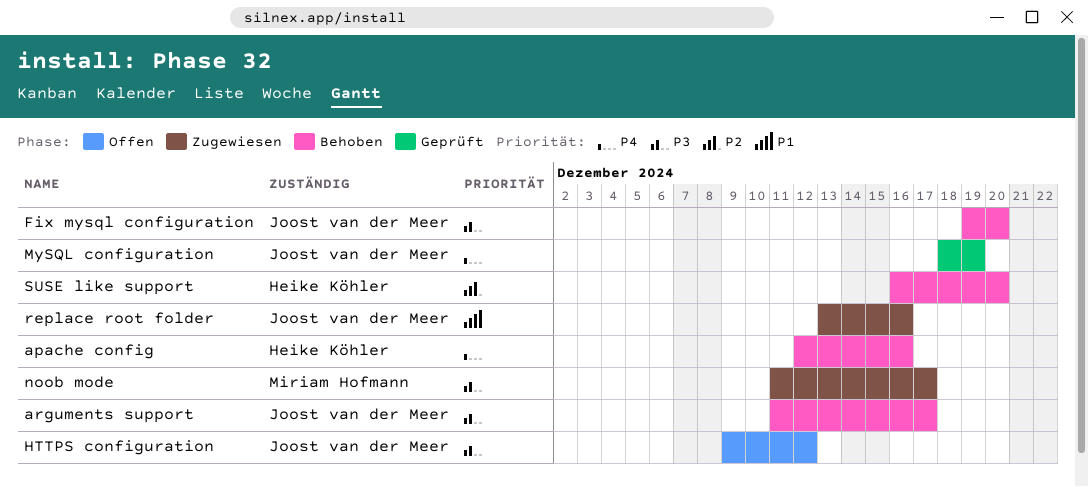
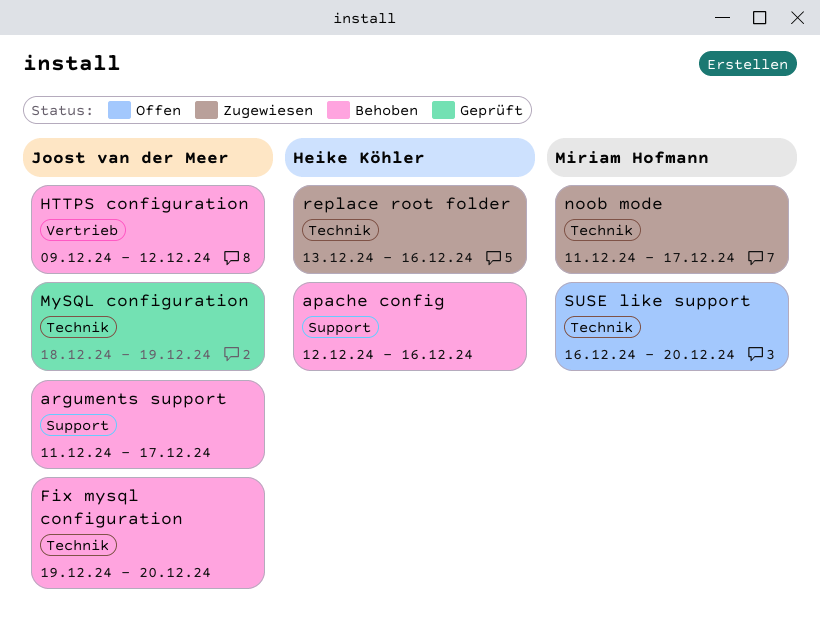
HTTPS configuration, status: Offen -> Behoben
replace root folder, owner: Joost van der Meer -> Heike Köhler
SUSE like support, status: Behoben -> Offen
SUSE like support, owner: Heike Köhler -> Miriam Hofmann

